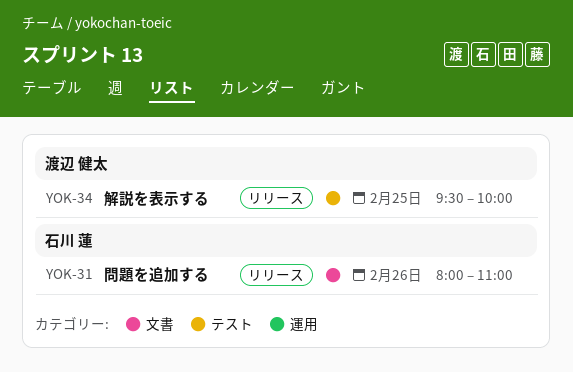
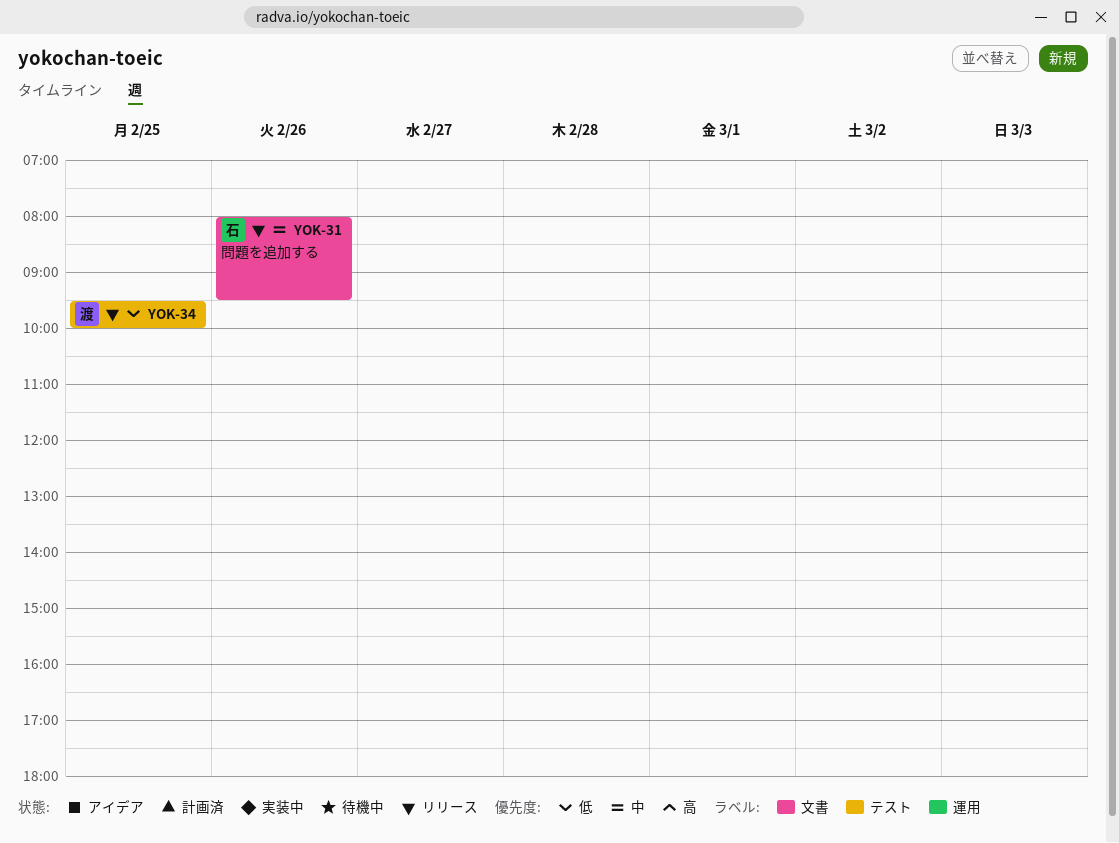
YOK-31, ends: 11:00 -> 09:30

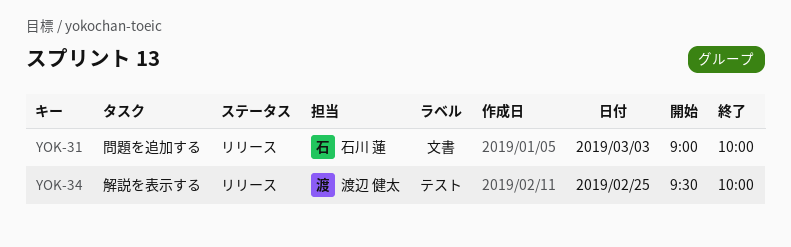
YOK-31, day: Feb 26 -> Mar 3
YOK-31, begins: 08:00 -> 09:00
YOK-31, ends: 09:30 -> 10:00

